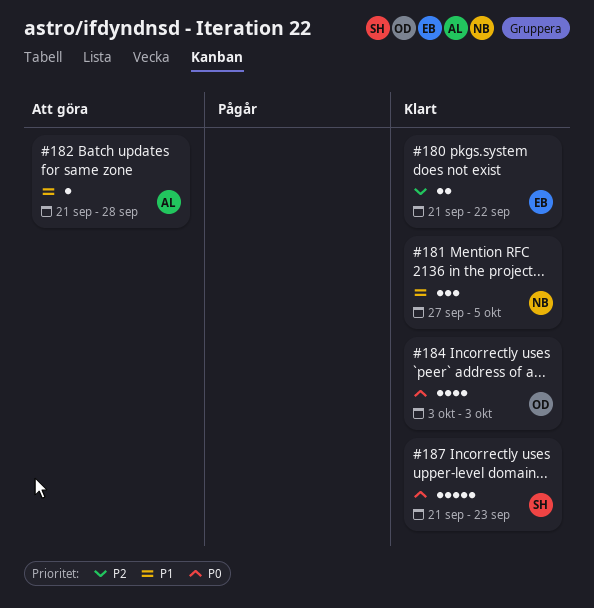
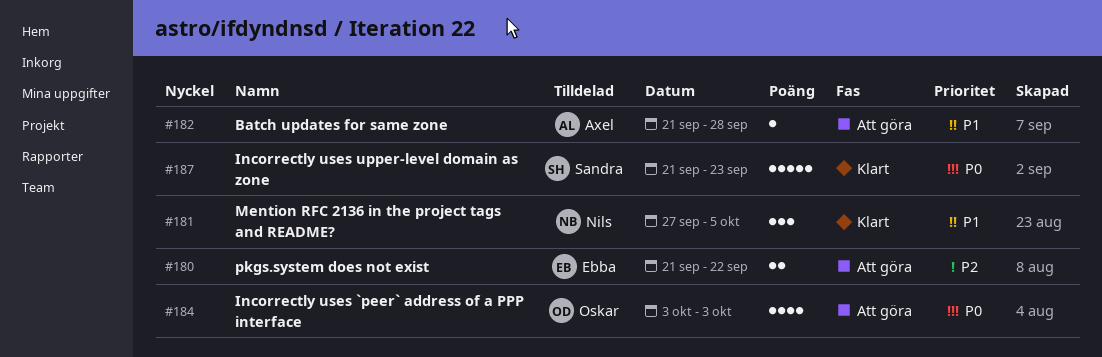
#180, status: Klart -> Att göra
#184, status: Klart -> Att göra

